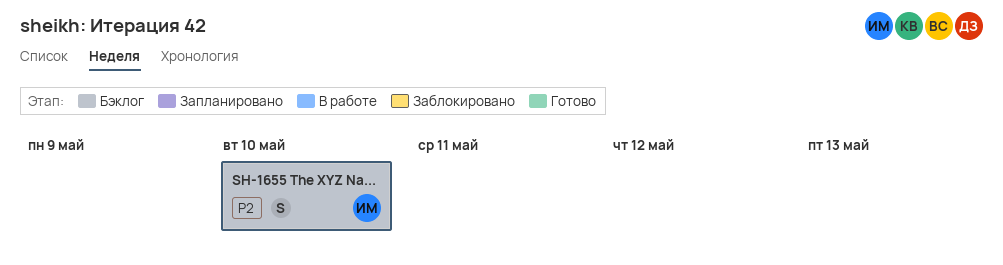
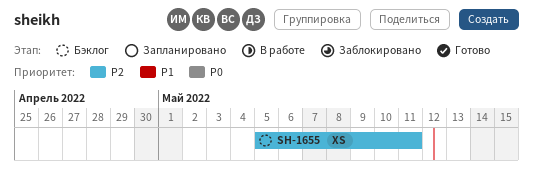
SH-1655, estimate: S -> XS
SH-1655, due: May 10 -> May 11

